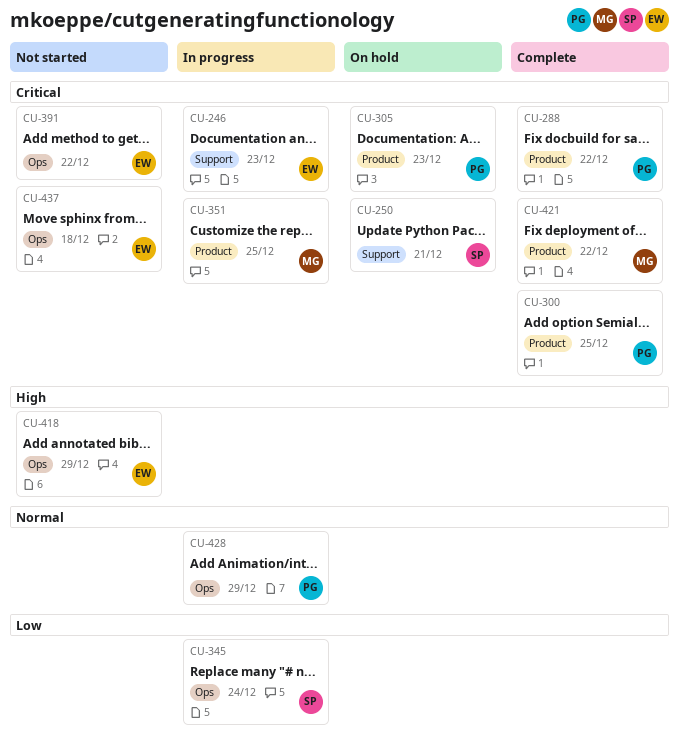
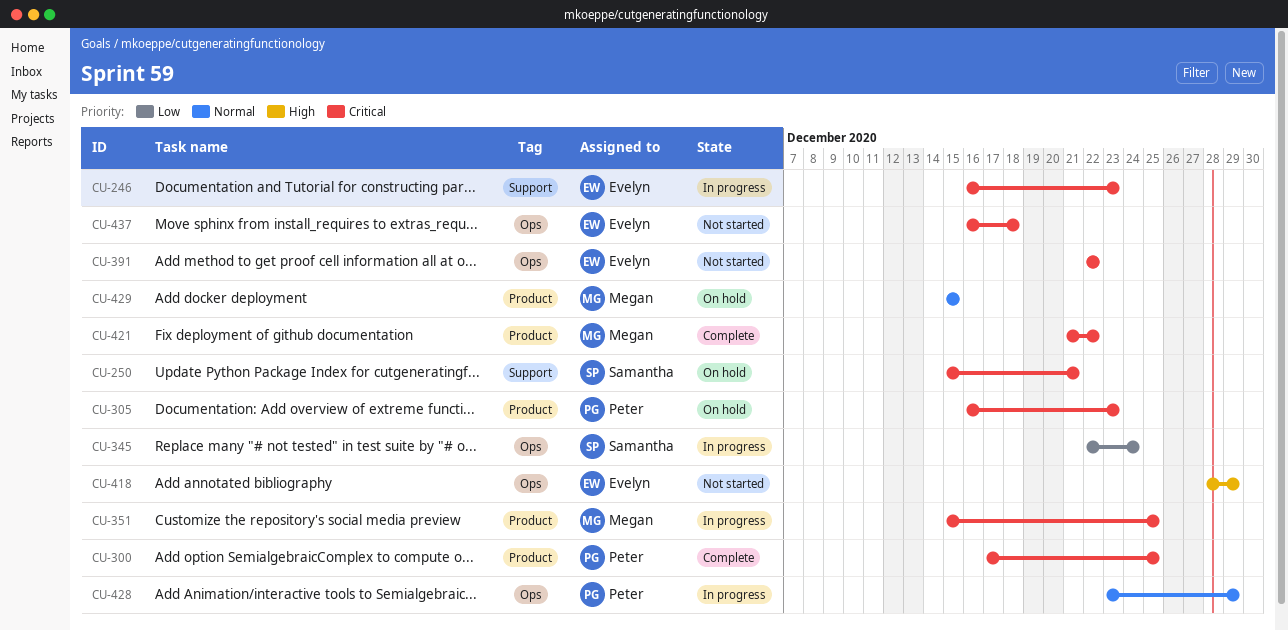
CU-288: present -> none
CU-429: none -> present

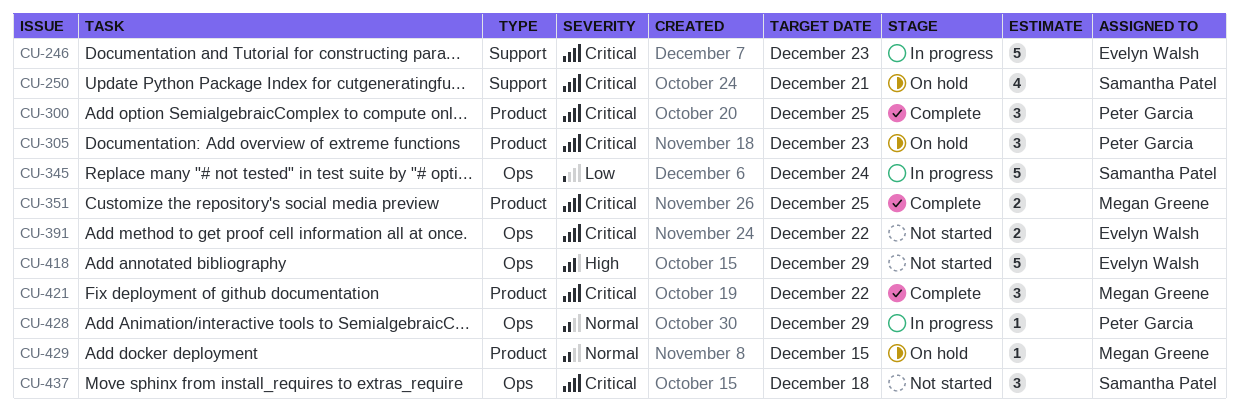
CU-351, status: In progress -> Complete
CU-437, owner: Evelyn Walsh -> Samantha Patel

